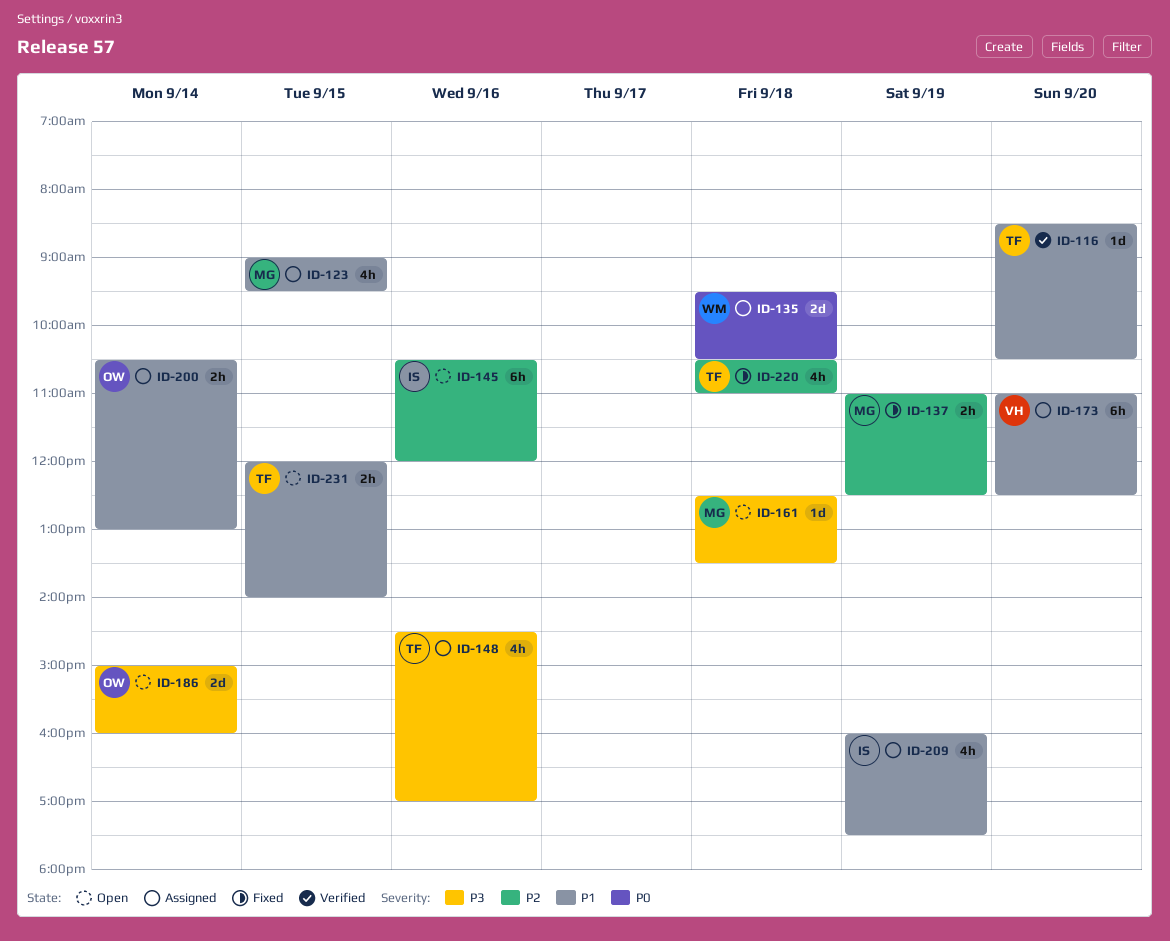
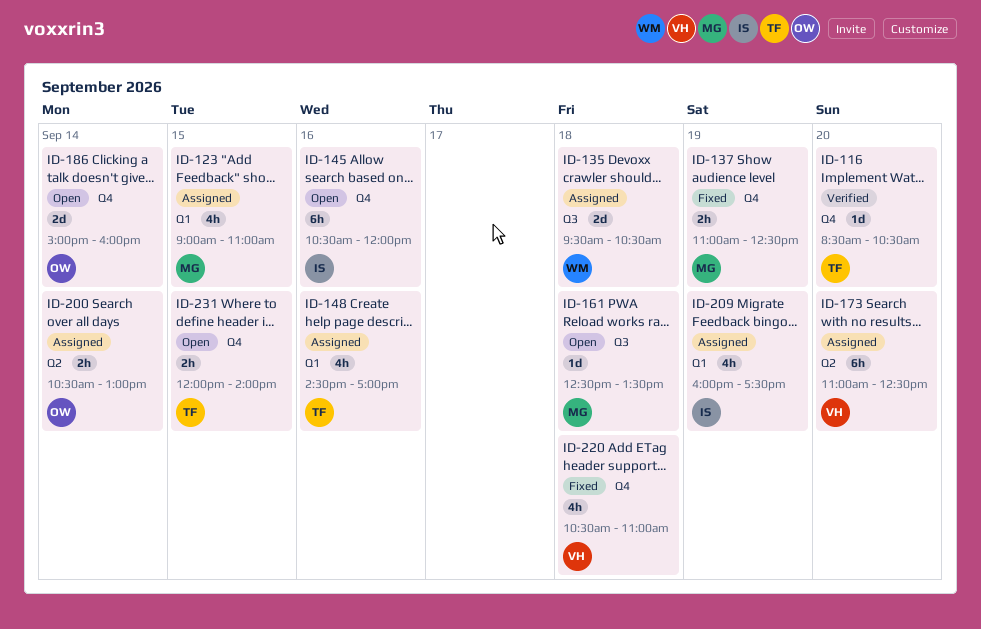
ID-123, ends: 09:30 -> 11:00
ID-220, owner: TF -> VH

